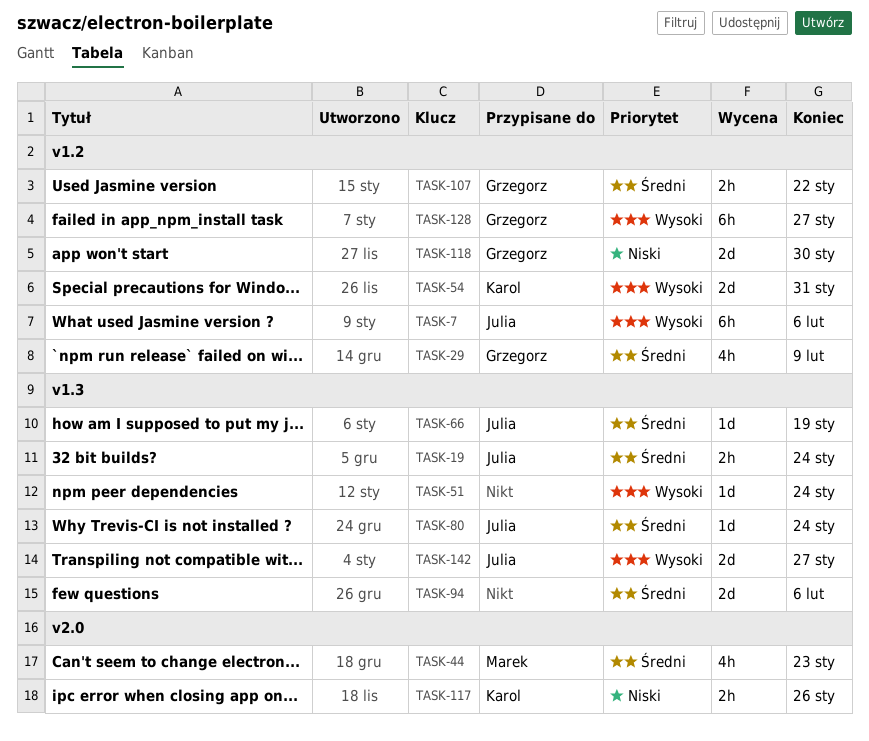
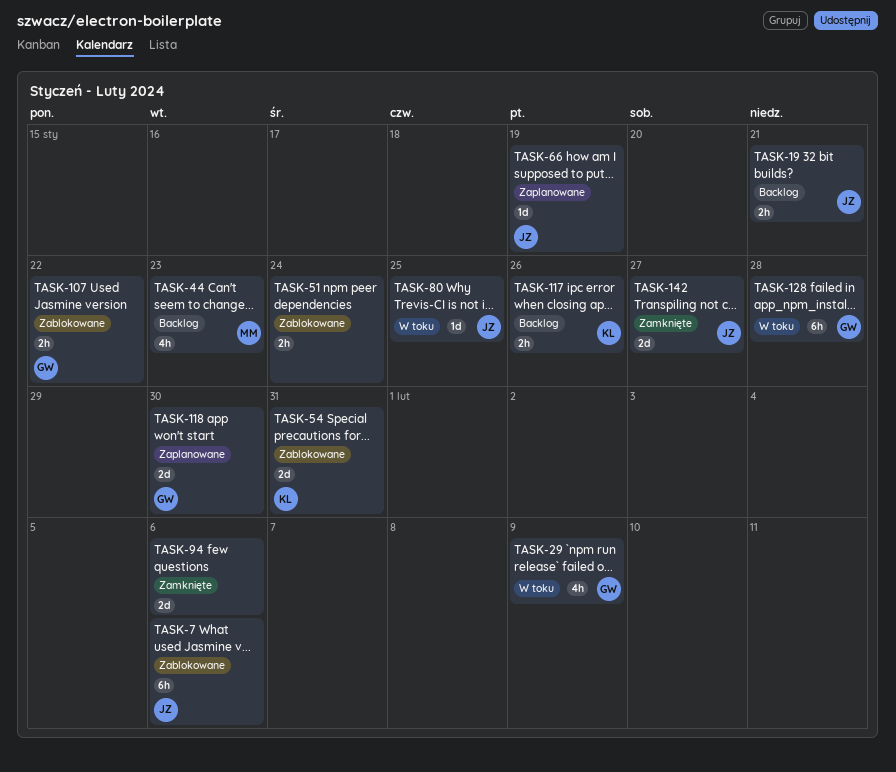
TASK-19, due: Jan 24 -> Jan 21
TASK-51, estimate: 1d -> 2h
TASK-80, due: Jan 24 -> Jan 25
TASK-128, due: Jan 27 -> Jan 28

